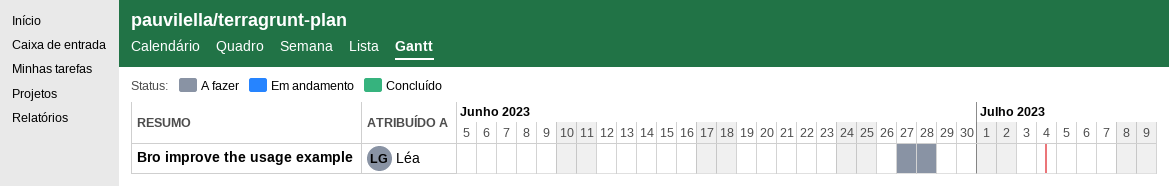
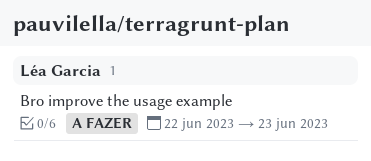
Bro improve the usage example, start: Jun 27 -> Jun 22
Bro improve the usage example, due: Jun 28 -> Jun 23

